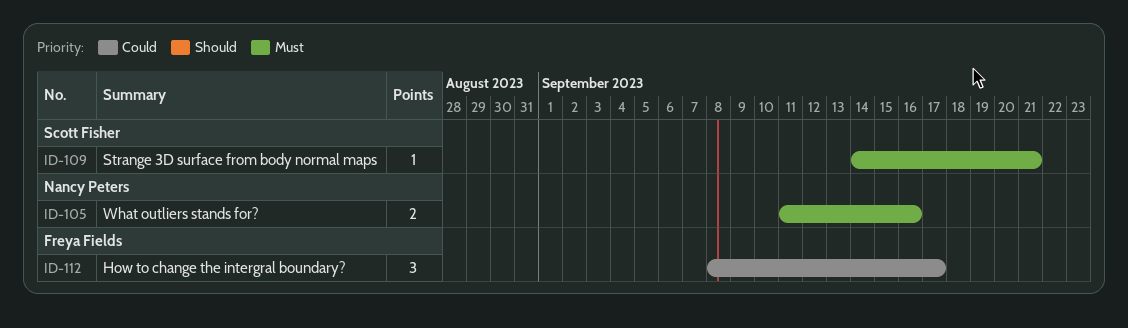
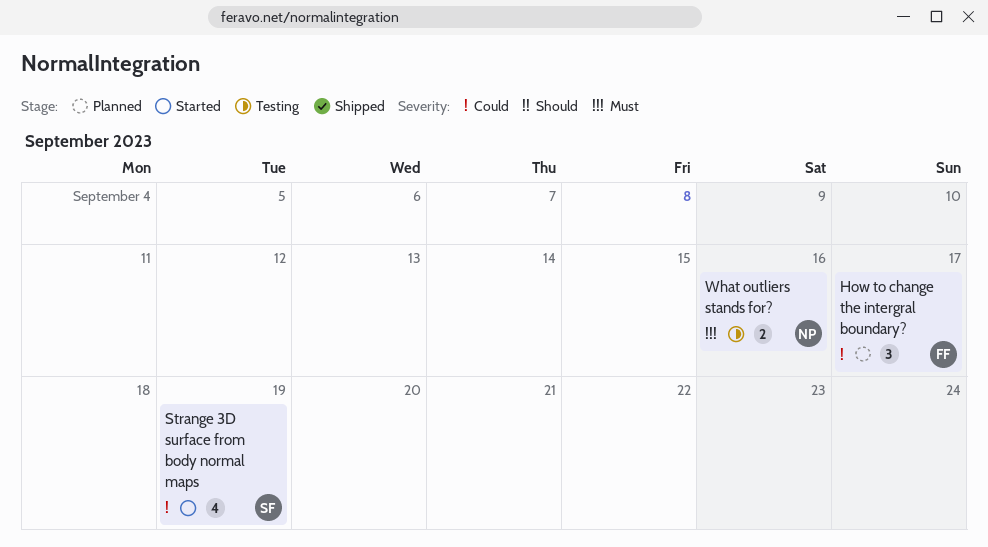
Strange 3D surface from body normal maps, priority: Must -> Could
Strange 3D surface from body normal maps, estimate: 1 -> 4
Strange 3D surface from body normal maps, due: Sep 21 -> Sep 19

